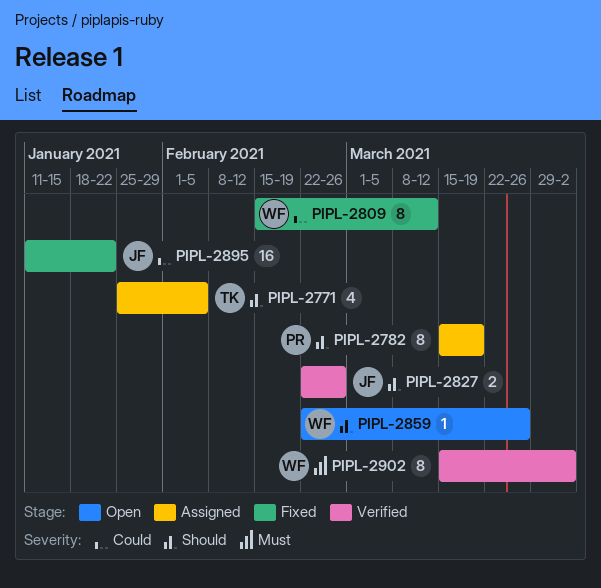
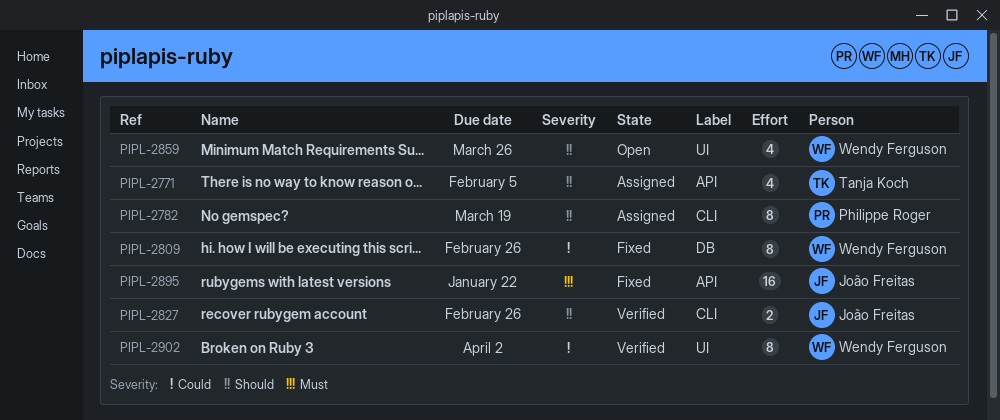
PIPL-2809, due: Mar 12 -> Feb 26
PIPL-2859, estimate: 1 -> 4
PIPL-2895, priority: Could -> Must
PIPL-2902, priority: Must -> Could

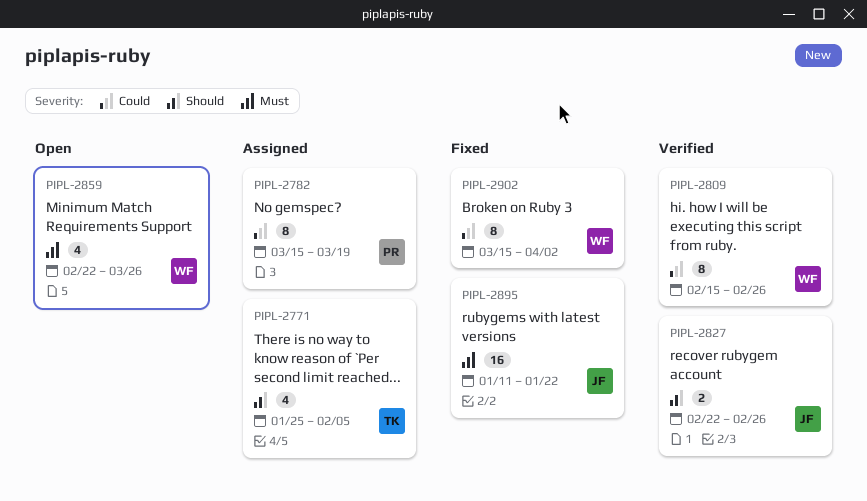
PIPL-2782, priority: Should -> Could
PIPL-2809, status: Fixed -> Verified
PIPL-2859, priority: Should -> Must
PIPL-2902, status: Verified -> Fixed

